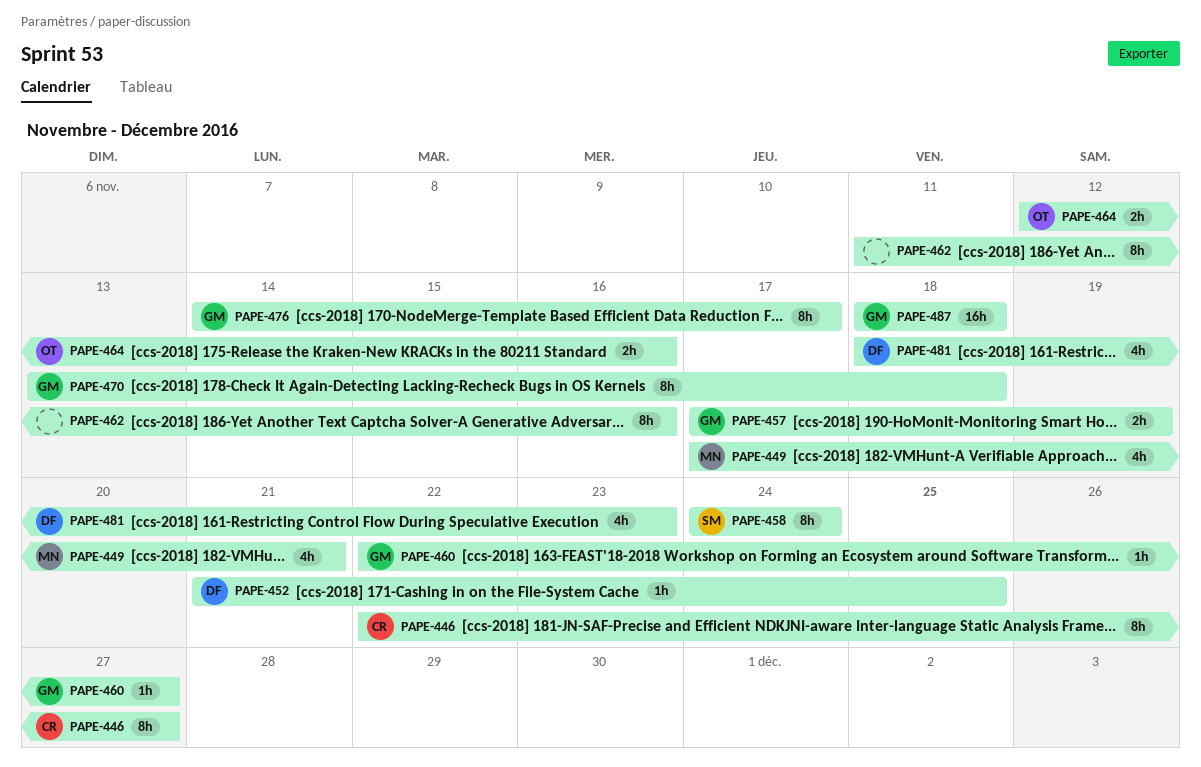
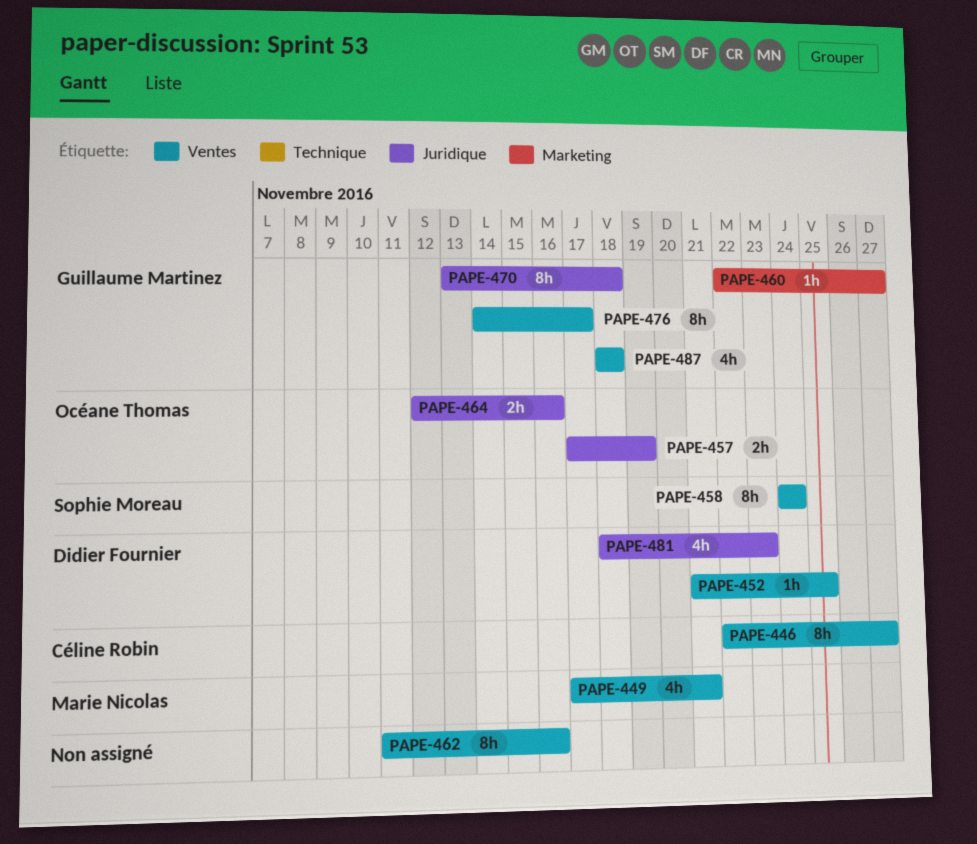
PAPE-457, owner: Guillaume Martinez -> Océane Thomas
PAPE-487, estimate: 16h -> 4h

